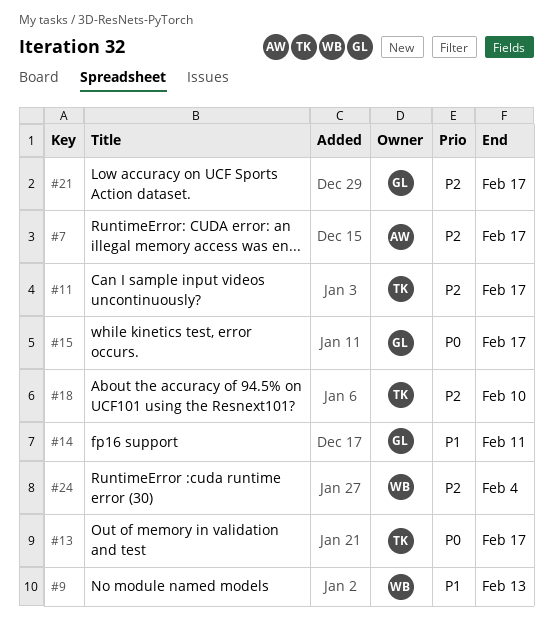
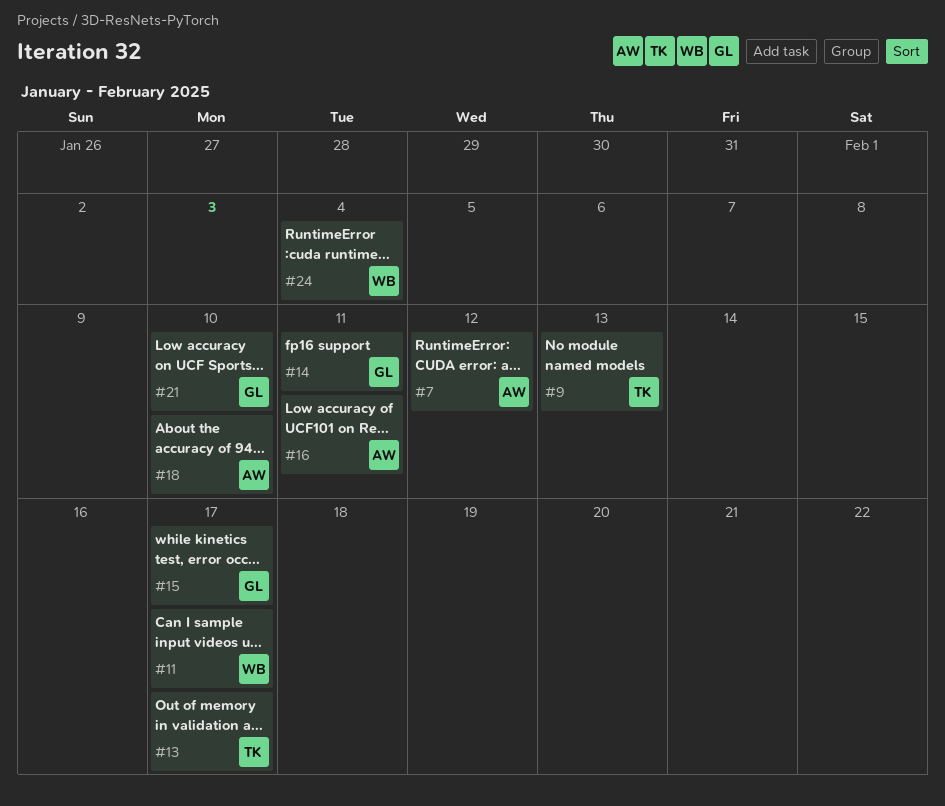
#7, due: Feb 17 -> Feb 12
#9, owner: WB -> TK
#11, owner: TK -> WB
#16: none -> present
#18, owner: TK -> AW
#21, due: Feb 17 -> Feb 10

